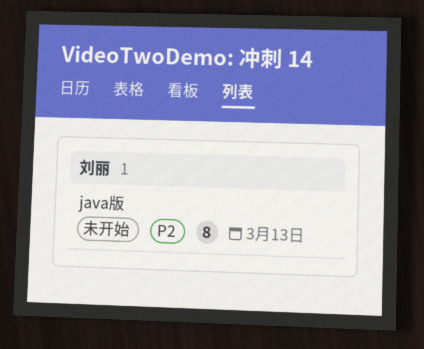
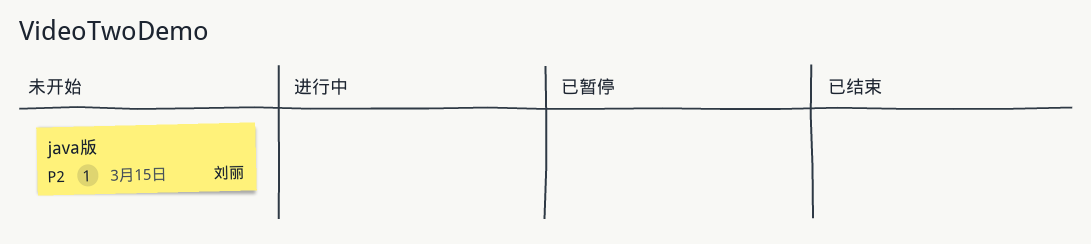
java版, estimate: 8 -> 1
java版, due: Mar 13 -> Mar 15

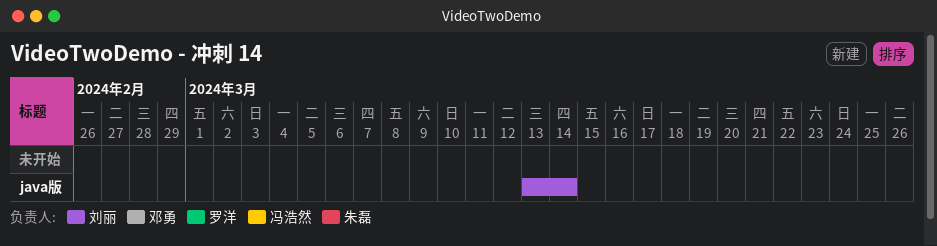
java版, due: Mar 15 -> Mar 14

